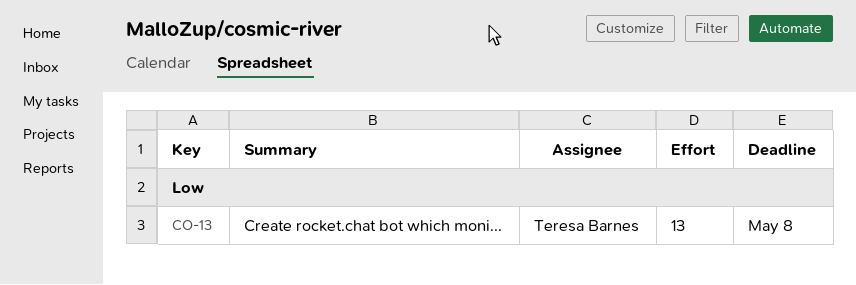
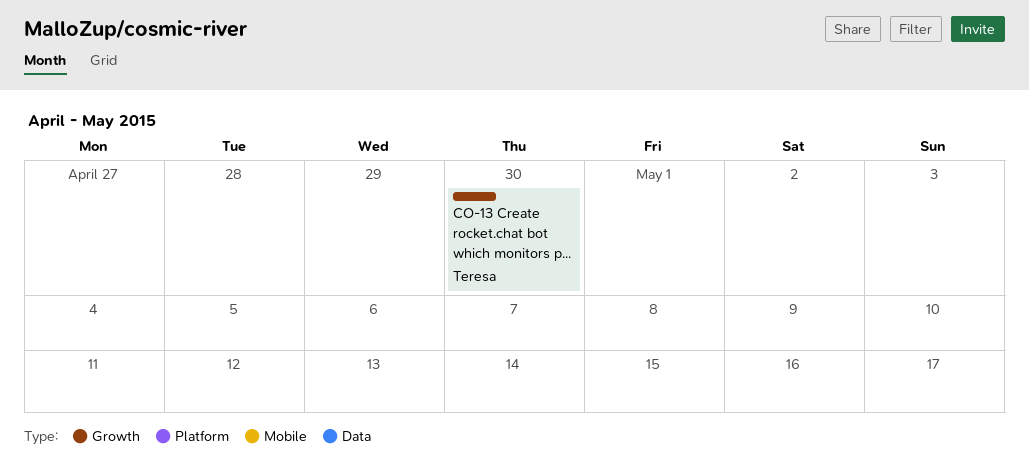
CO-13, due: May 8 -> Apr 30

